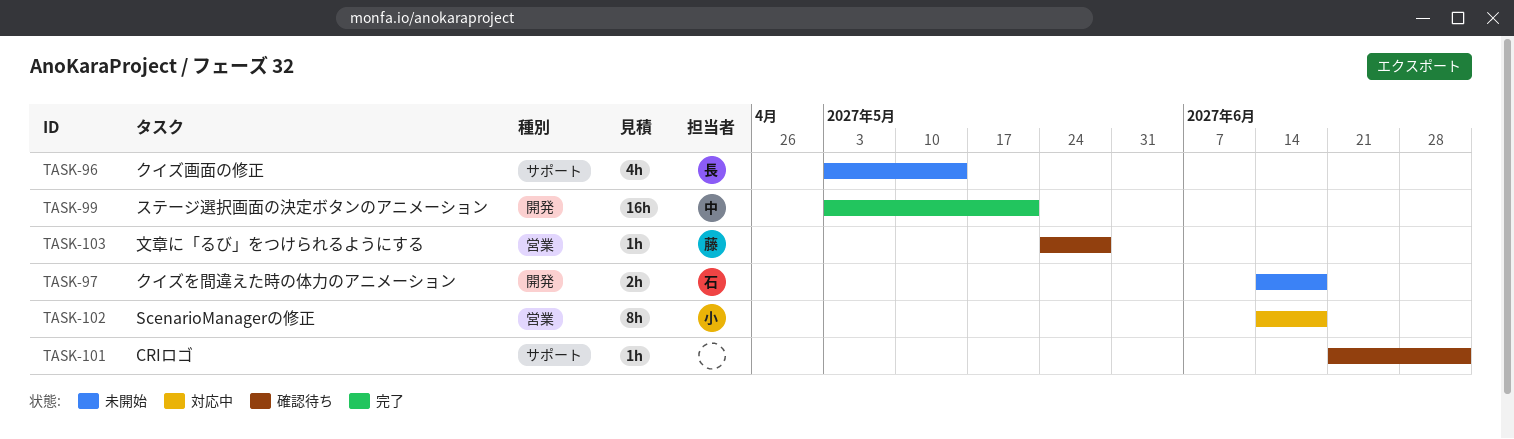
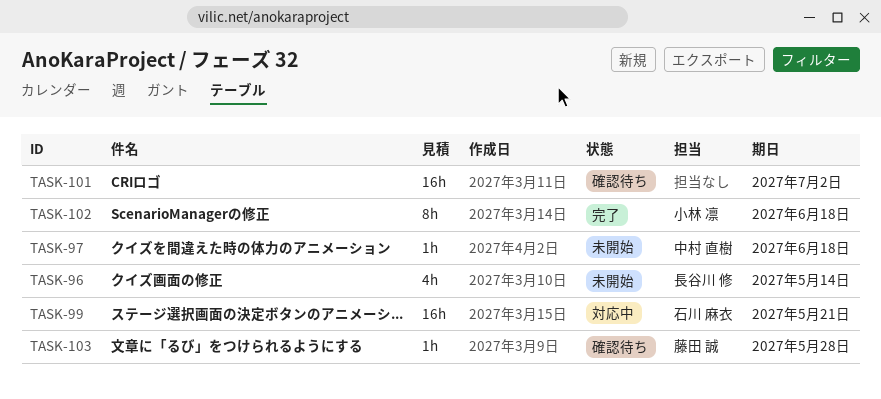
TASK-97, owner: 石川 麻衣 -> 中村 直樹
TASK-97, estimate: 2h -> 1h
TASK-99, status: 完了 -> 対応中
TASK-99, owner: 中村 直樹 -> 石川 麻衣
TASK-101, estimate: 1h -> 16h
TASK-102, status: 対応中 -> 完了

